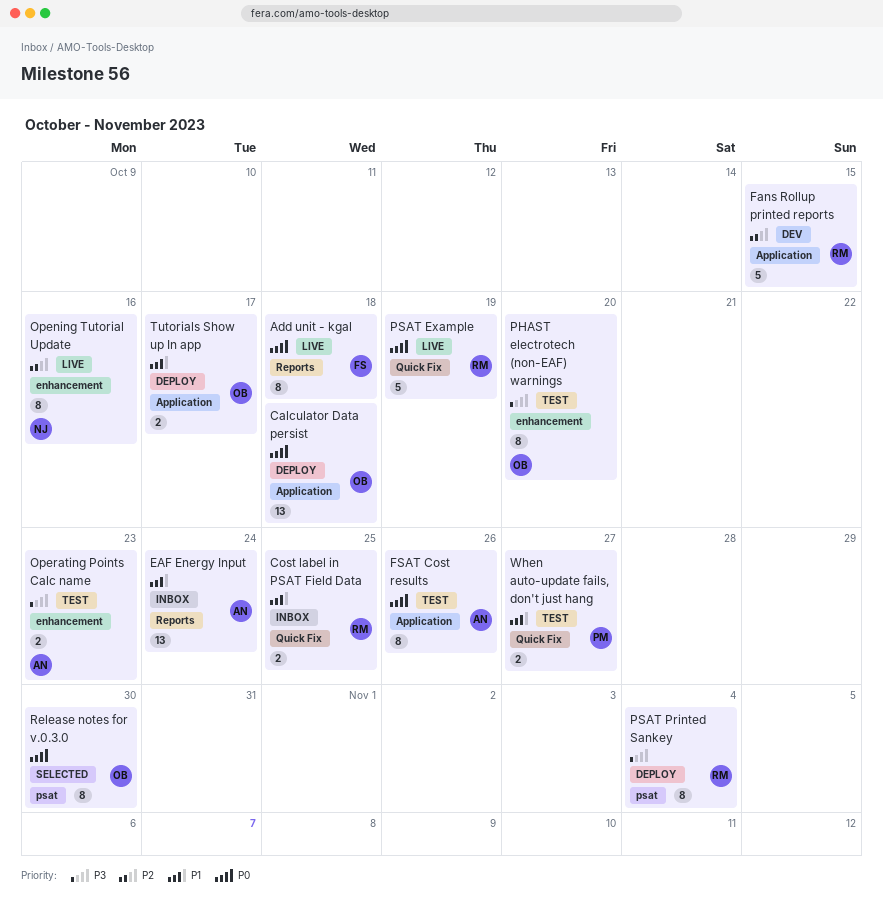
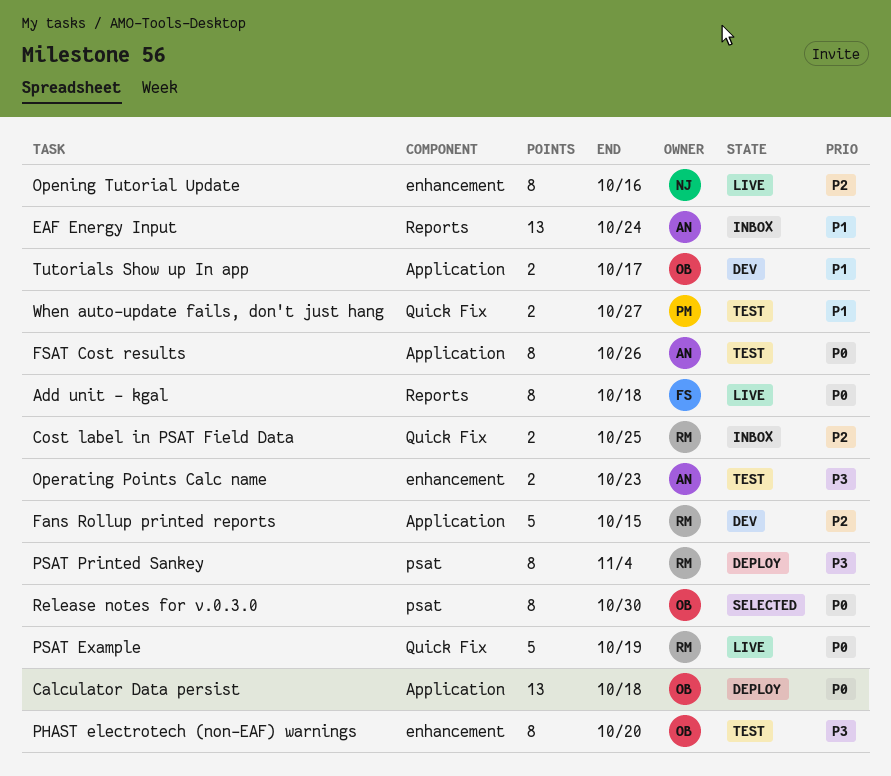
Cost label in PSAT Field Data, priority: P1 -> P2
Tutorials Show up In app, status: Deploy -> Dev

